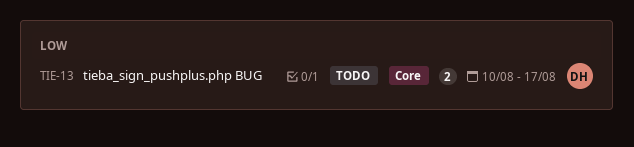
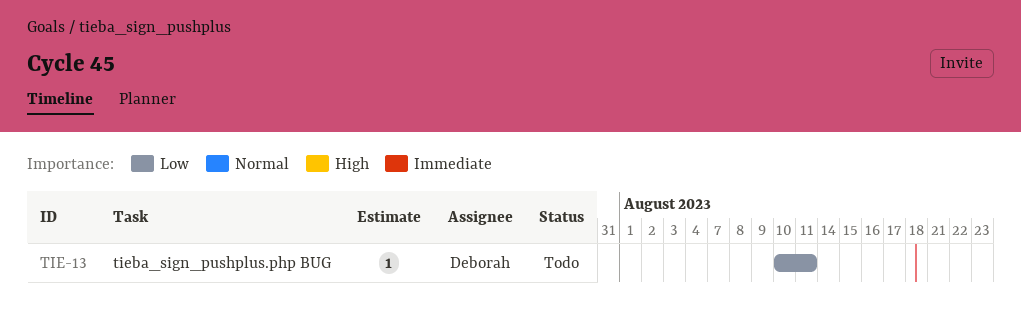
TIE-13, estimate: 2 -> 1
TIE-13, due: Aug 17 -> Aug 11

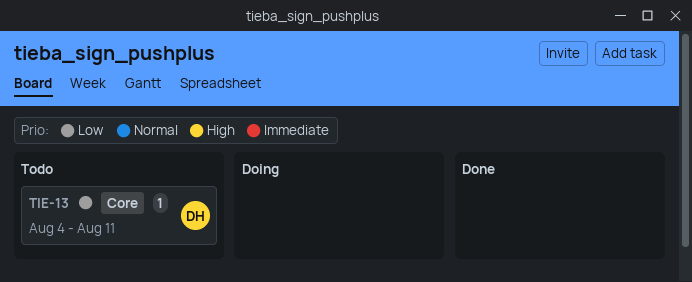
TIE-13, start: Aug 10 -> Aug 4

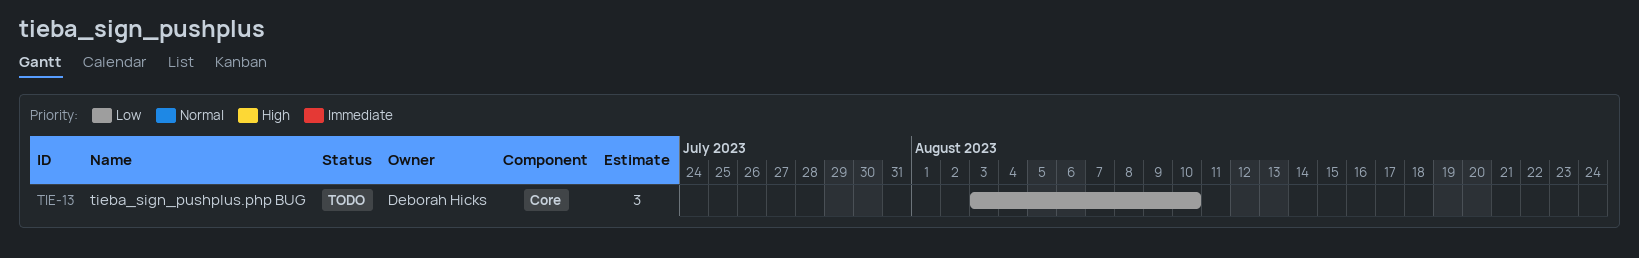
TIE-13, estimate: 1 -> 3
TIE-13, start: Aug 4 -> Aug 3
TIE-13, due: Aug 11 -> Aug 10

